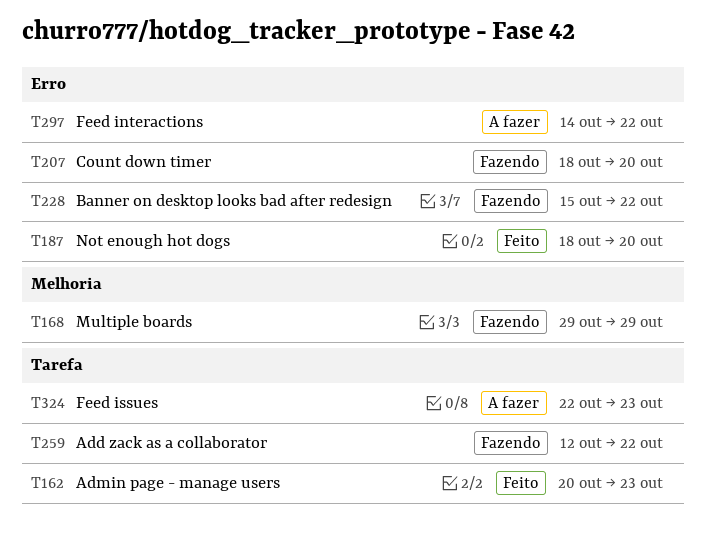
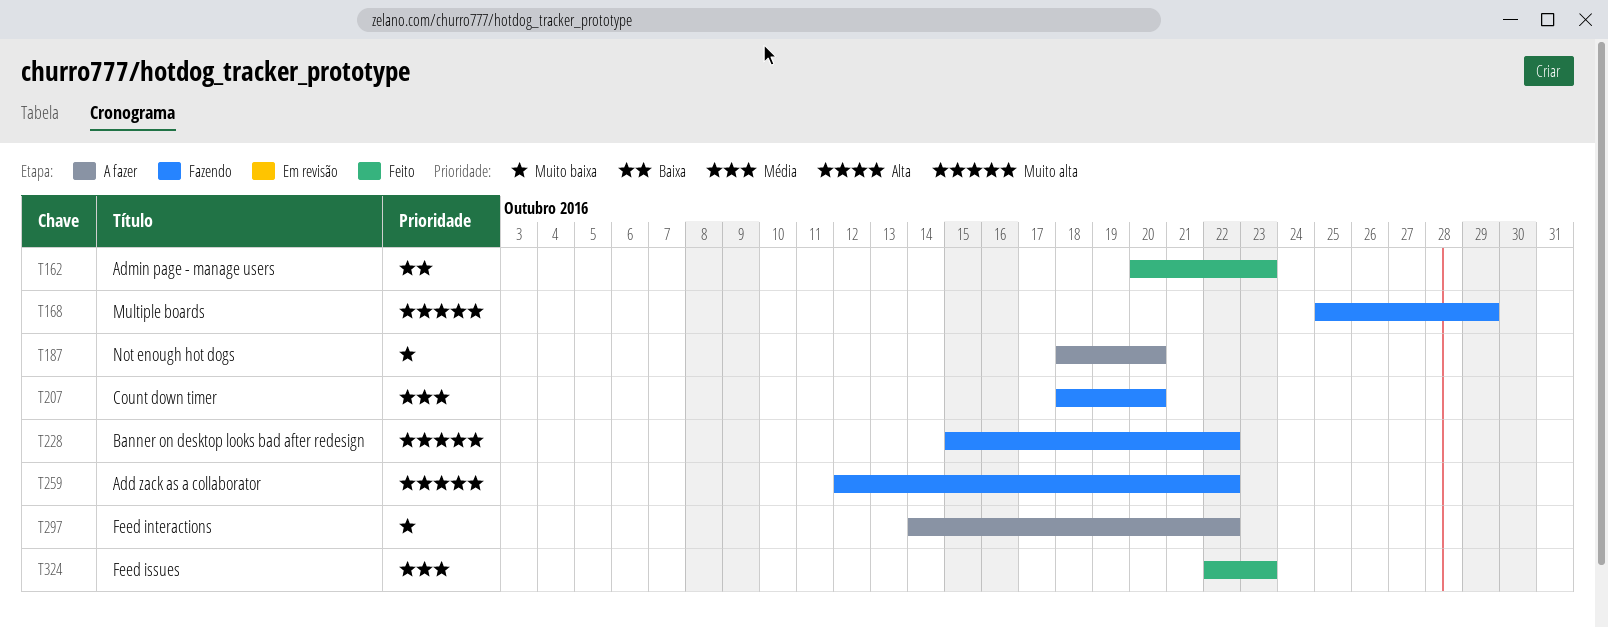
T168, start: Oct 29 -> Oct 25
T187, status: Feito -> A fazer
T324, status: A fazer -> Feito

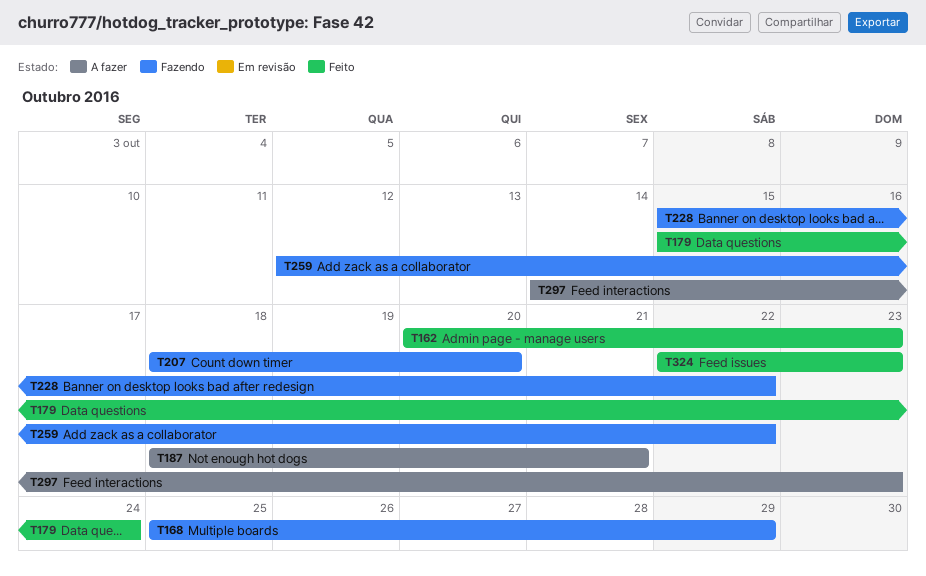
T179: none -> present
T187, due: Oct 20 -> Oct 21
T297, due: Oct 22 -> Oct 23

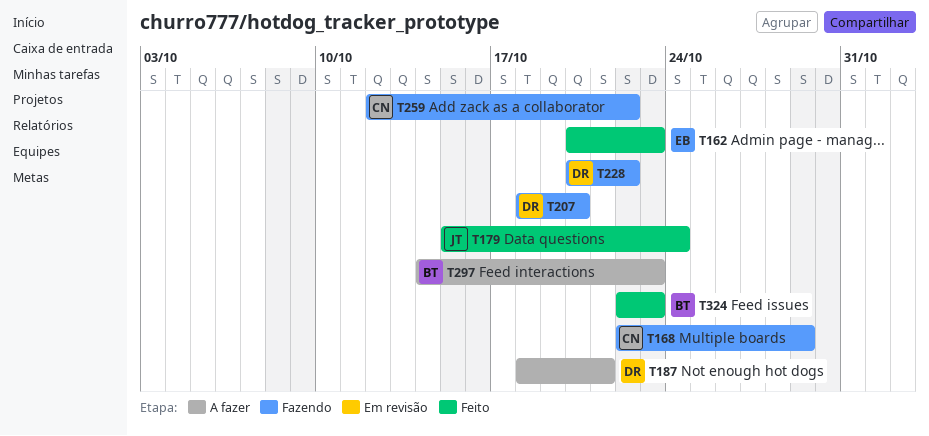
T168, start: Oct 25 -> Oct 22
T228, start: Oct 15 -> Oct 20

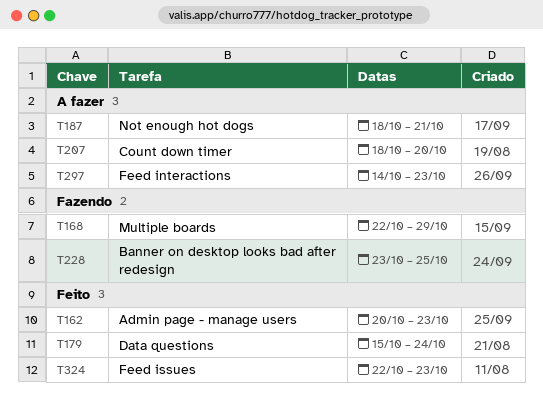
T207, status: Fazendo -> A fazer
T228, start: Oct 20 -> Oct 23
T228, due: Oct 22 -> Oct 25
T259: present -> none

